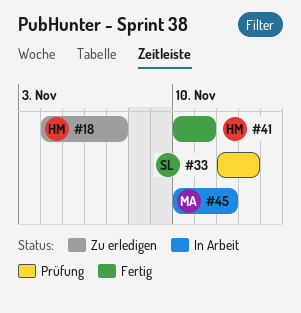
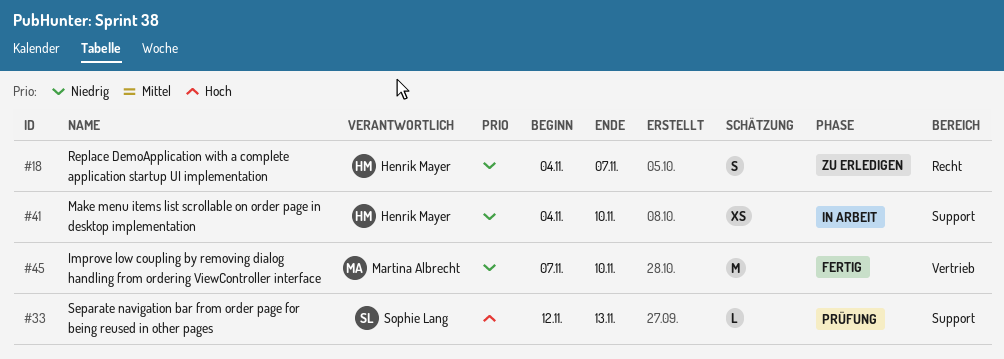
#41, status: Fertig -> In Arbeit
#41, start: Nov 10 -> Nov 4
#41, due: Nov 11 -> Nov 10
#45, status: In Arbeit -> Fertig
#45, start: Nov 10 -> Nov 7
#45, due: Nov 12 -> Nov 10

